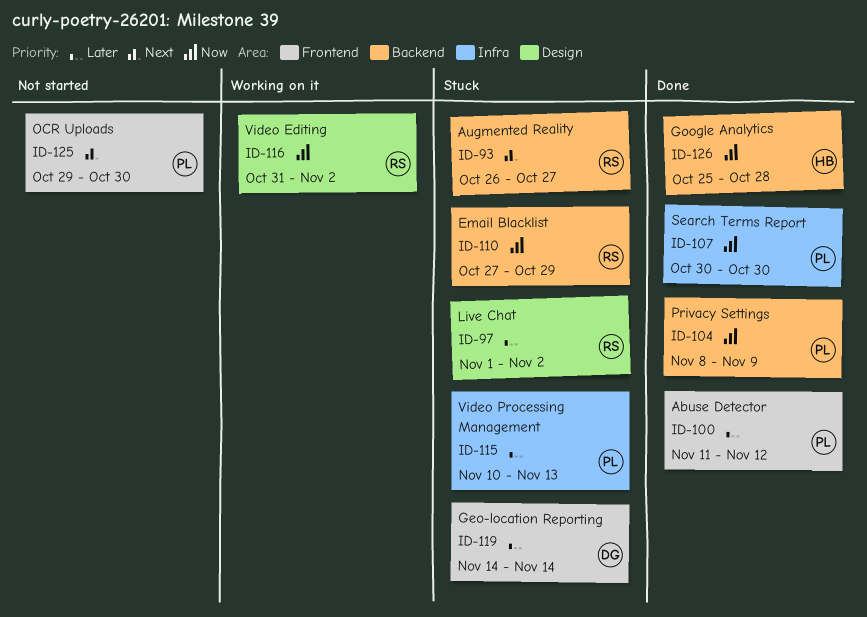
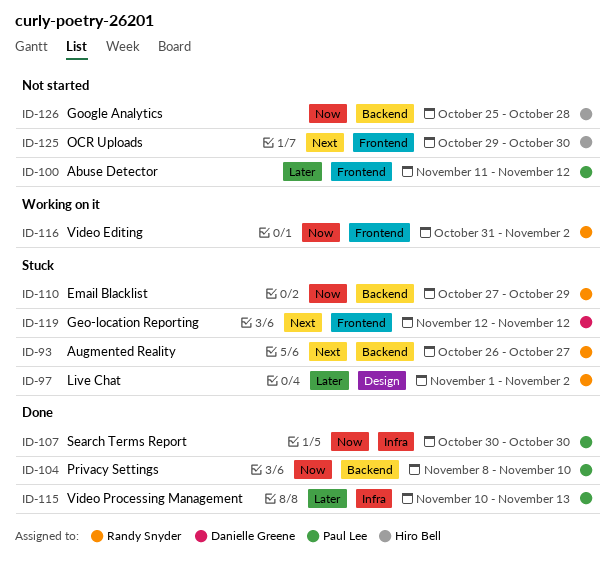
ID-100, status: Done -> Not started
ID-104, due: Nov 9 -> Nov 10
ID-115, status: Stuck -> Done
ID-116, label: Design -> Frontend
ID-119, priority: Later -> Next
ID-119, start: Nov 14 -> Nov 12
ID-119, due: Nov 14 -> Nov 12
ID-125, owner: Paul Lee -> Hiro Bell
ID-126, status: Done -> Not started

